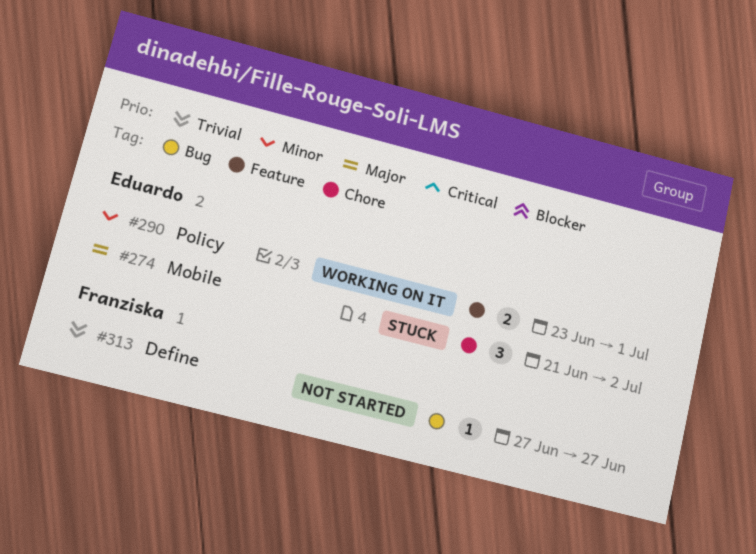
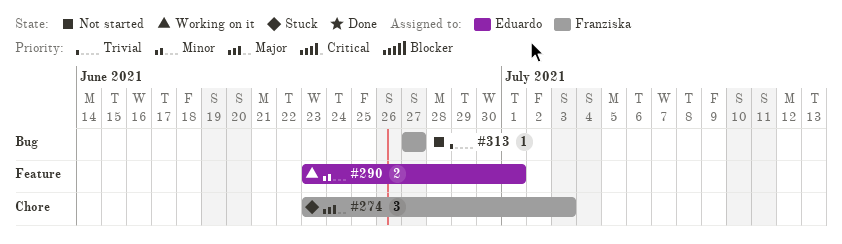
#274, owner: Eduardo -> Franziska
#274, start: Jun 21 -> Jun 23
#274, due: Jul 2 -> Jul 3

